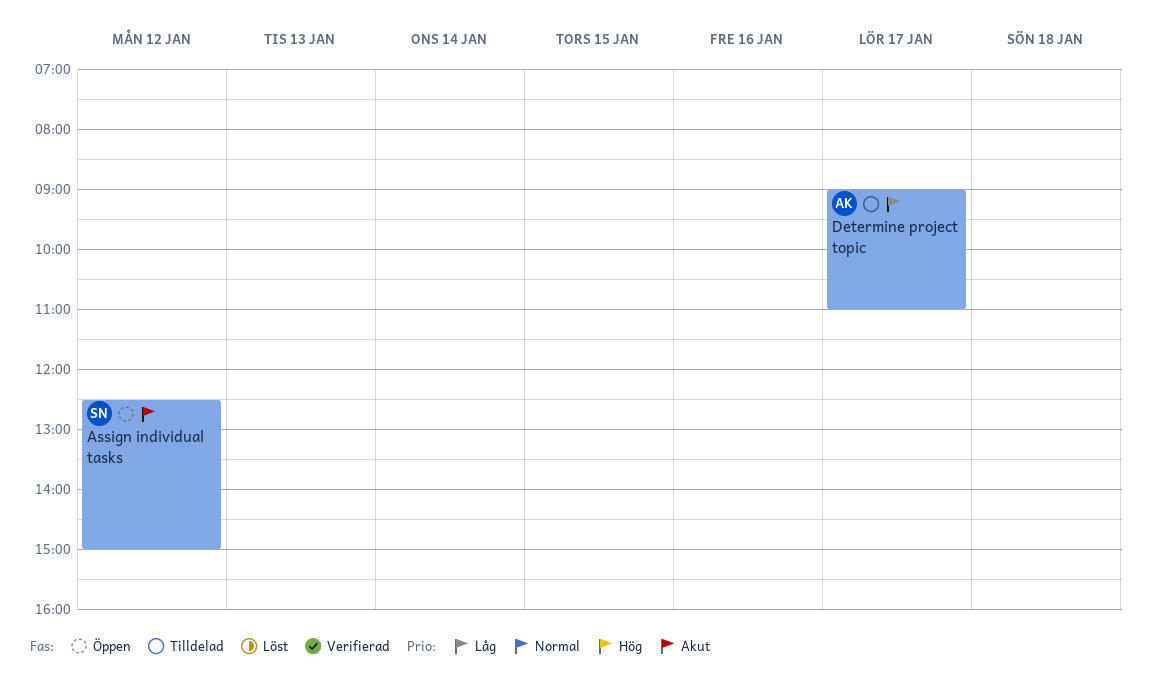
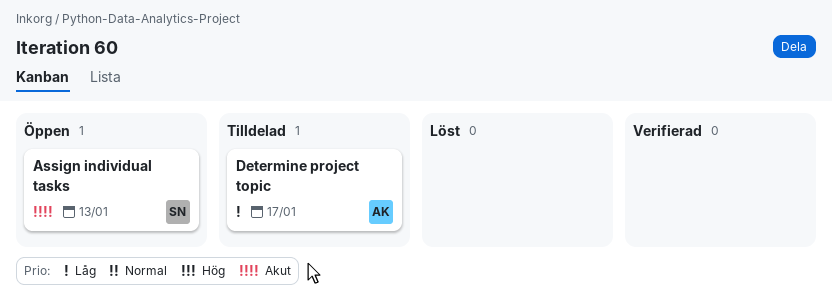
Assign individual tasks, day: Jan 12 -> Jan 13

